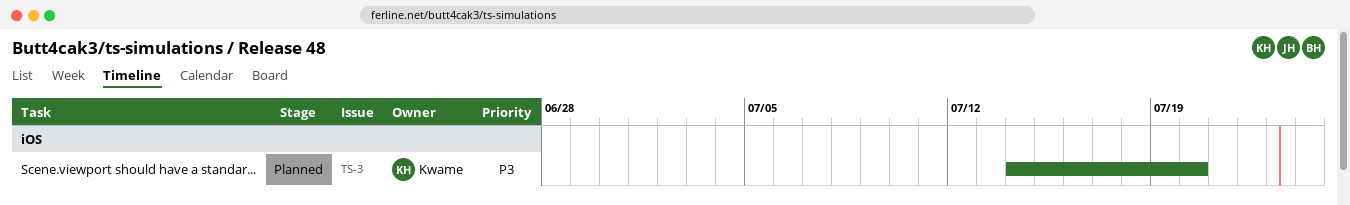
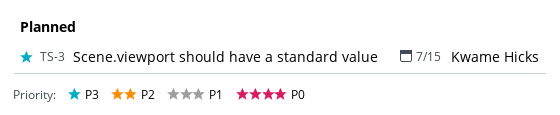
TS-3, due: Jul 20 -> Jul 15

